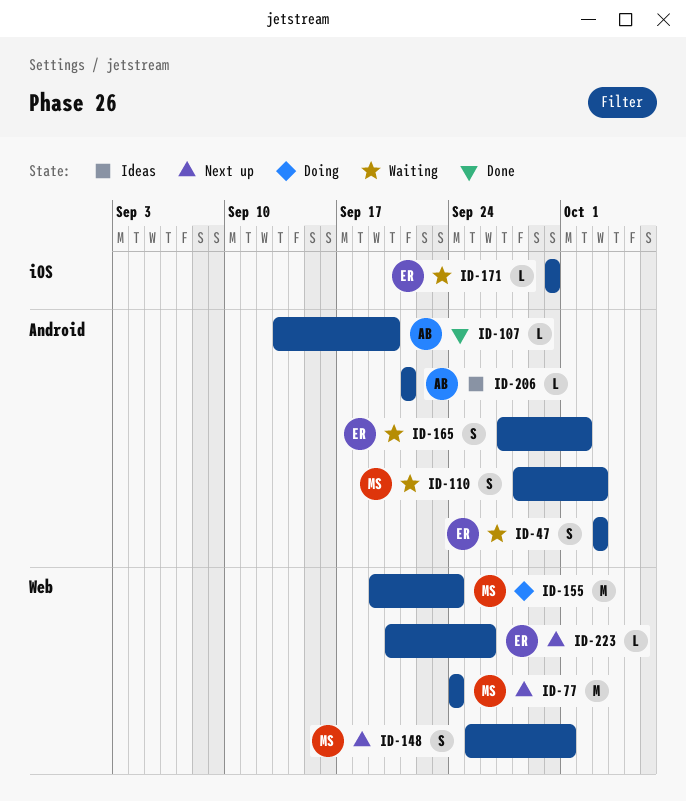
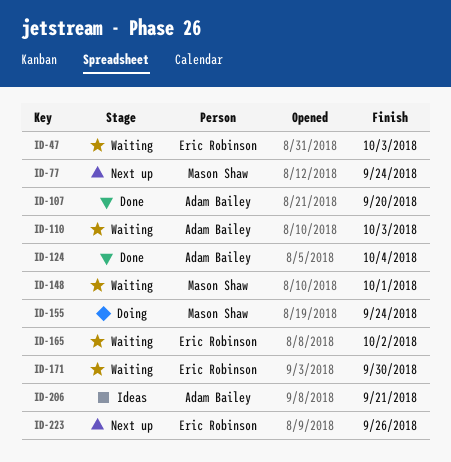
ID-110, owner: Mason Shaw -> Adam Bailey
ID-124: none -> present
ID-148, status: Next up -> Waiting

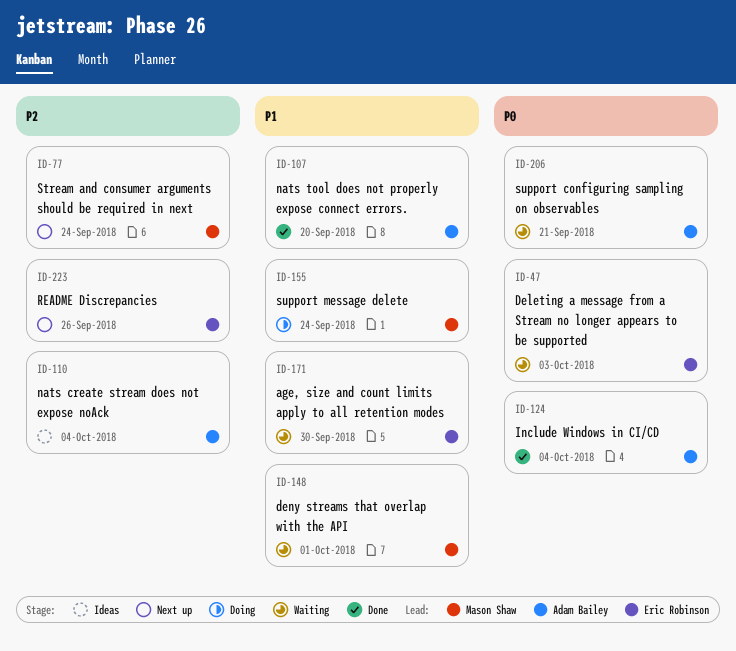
ID-110, status: Waiting -> Ideas
ID-110, due: Oct 3 -> Oct 4
ID-165: present -> none
ID-206, status: Ideas -> Waiting

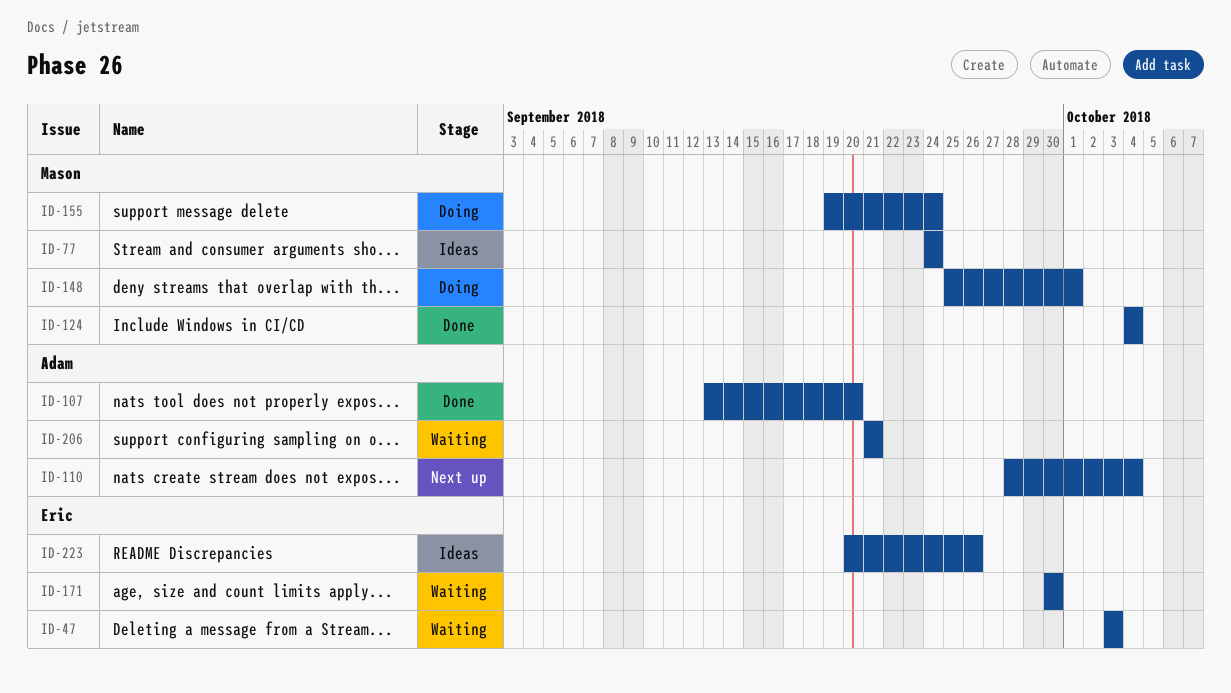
ID-77, status: Next up -> Ideas
ID-110, status: Ideas -> Next up
ID-124, owner: Adam Bailey -> Mason Shaw
ID-148, status: Waiting -> Doing
ID-223, status: Next up -> Ideas

